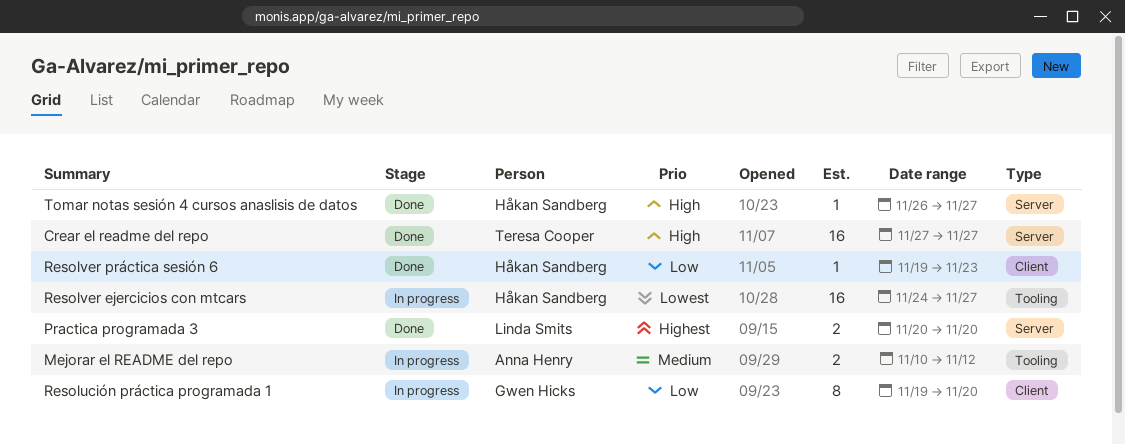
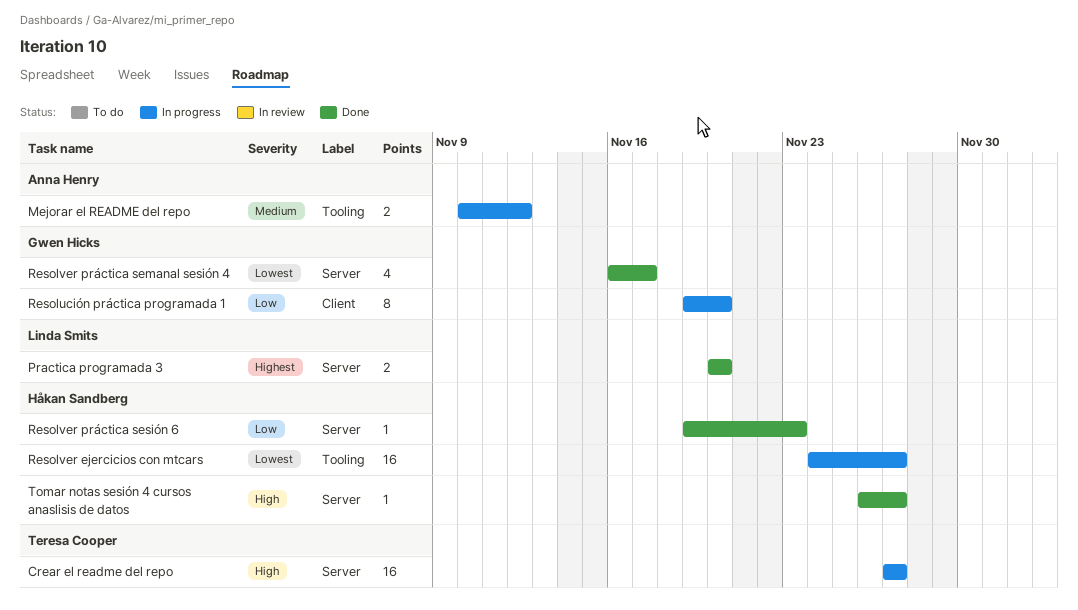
Crear el readme del repo, status: Done -> In progress
Resolver práctica semanal sesión 4: none -> present
Resolver práctica sesión 6, label: Client -> Server

